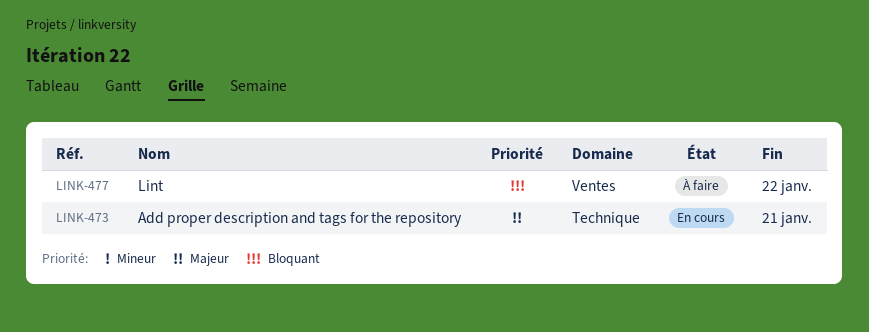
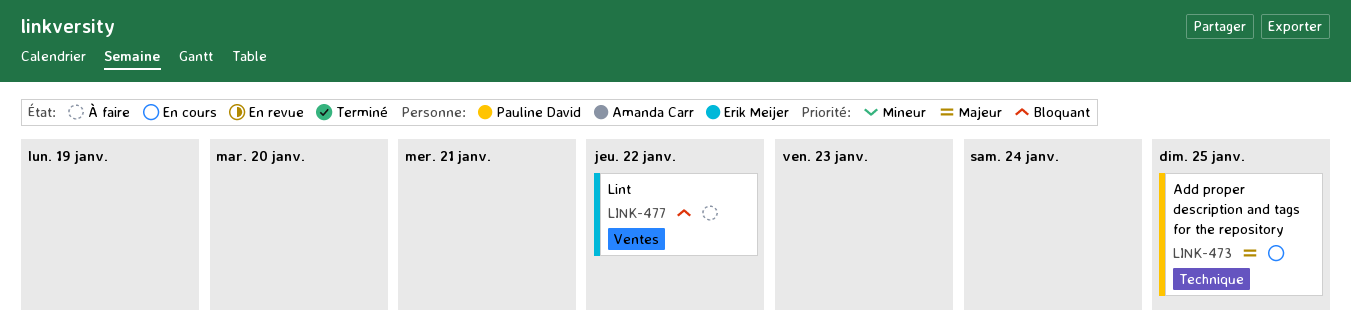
LINK-473, due: Jan 21 -> Jan 25

